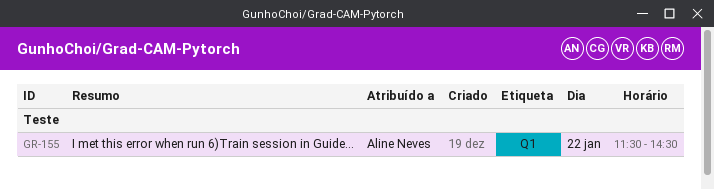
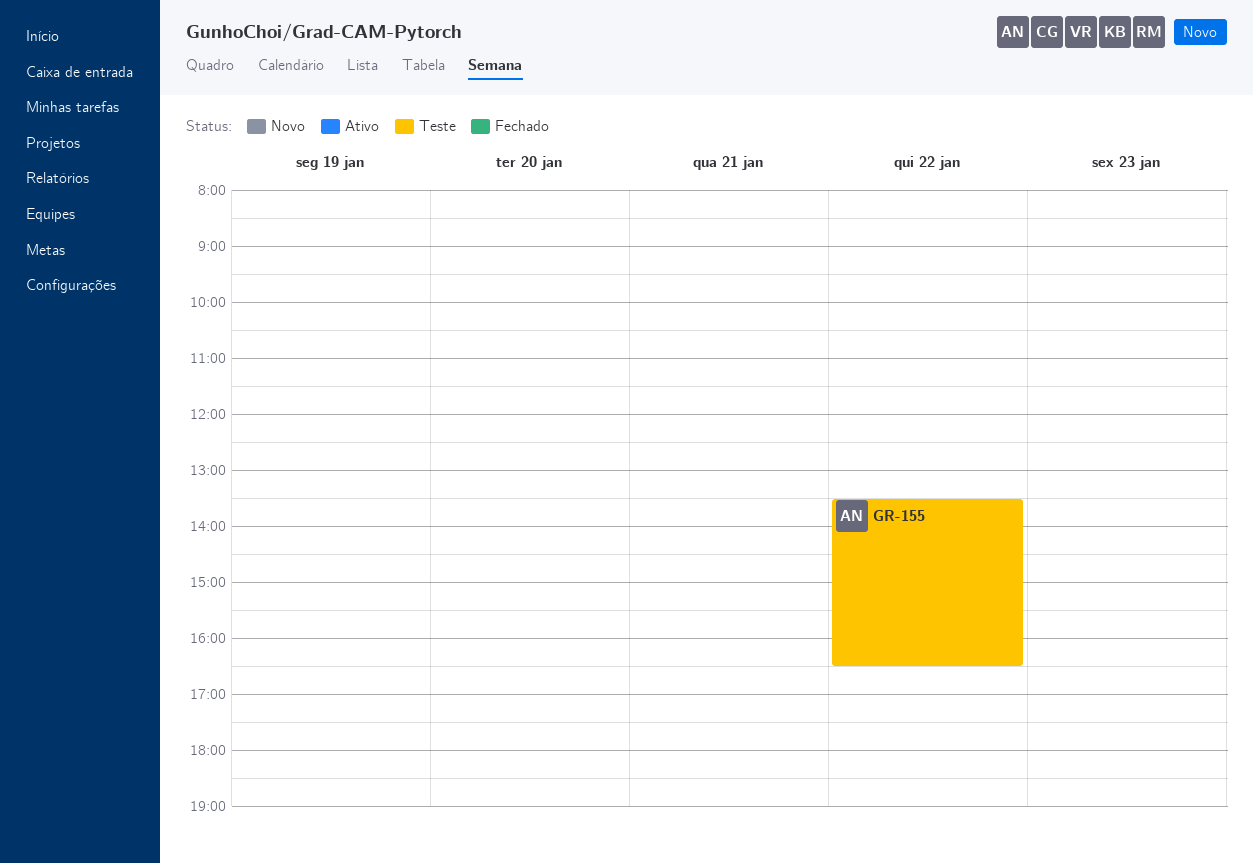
GR-155, begins: 11:30 -> 13:30
GR-155, ends: 14:30 -> 16:30

